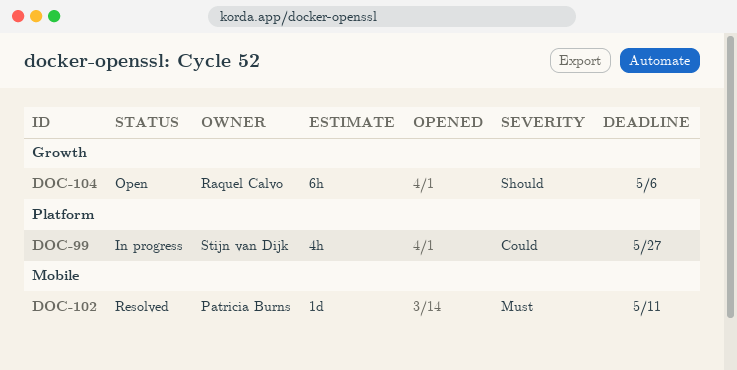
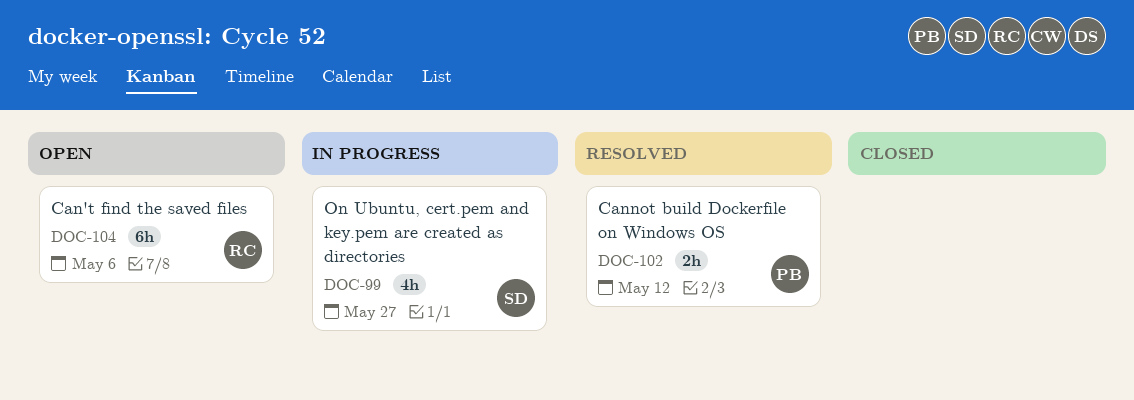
DOC-102, estimate: 1d -> 2h
DOC-102, due: May 11 -> May 12

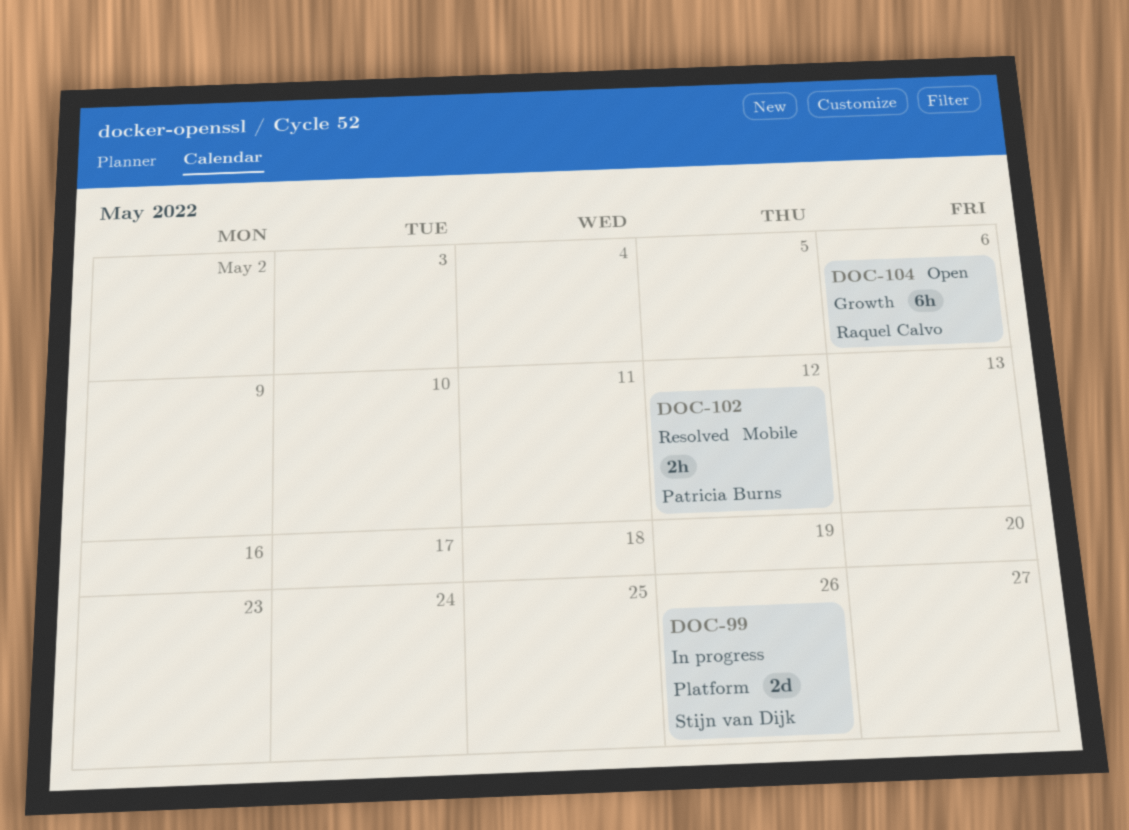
DOC-99, estimate: 4h -> 2d
DOC-99, due: May 27 -> May 26

